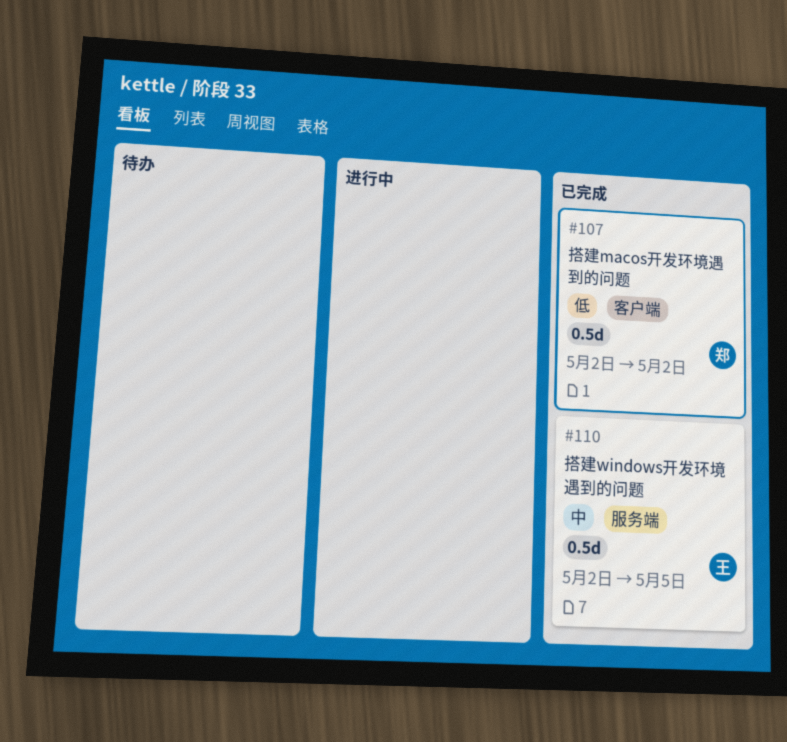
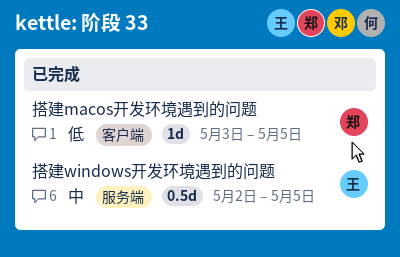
搭建macos开发环境遇到的问题, estimate: 0.5d -> 1d
搭建macos开发环境遇到的问题, start: May 2 -> May 3
搭建macos开发环境遇到的问题, due: May 2 -> May 5

